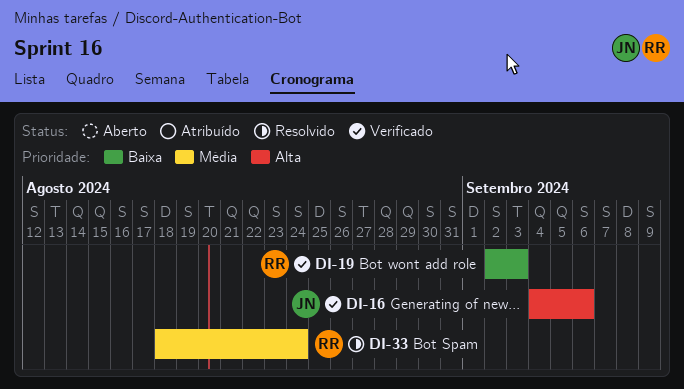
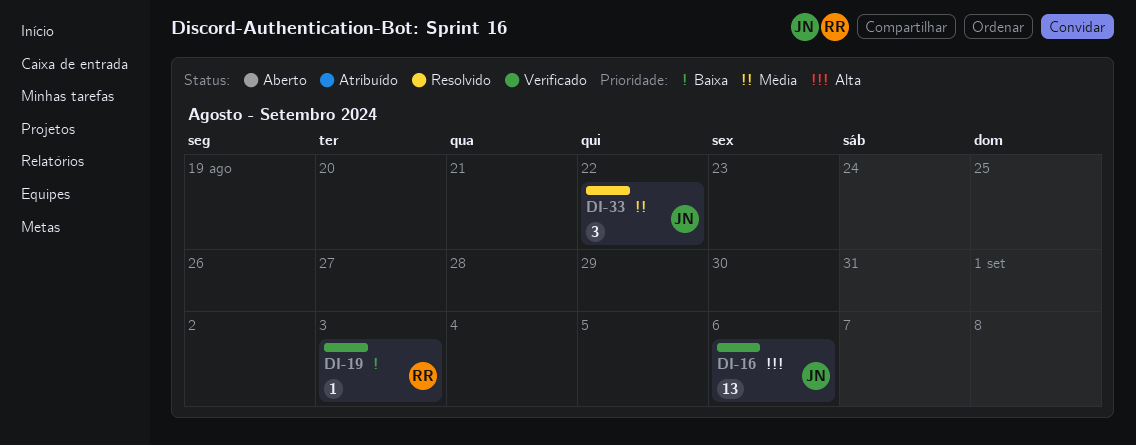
DI-33, owner: RR -> JN
DI-33, due: Aug 24 -> Aug 22

